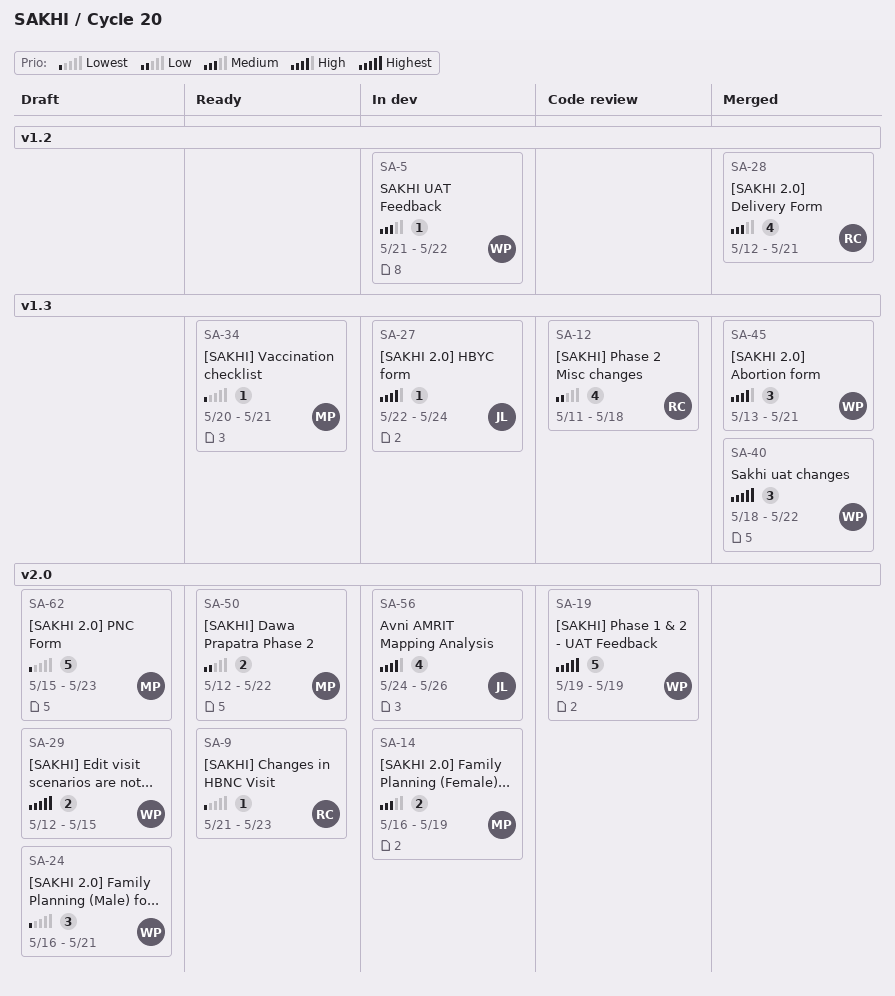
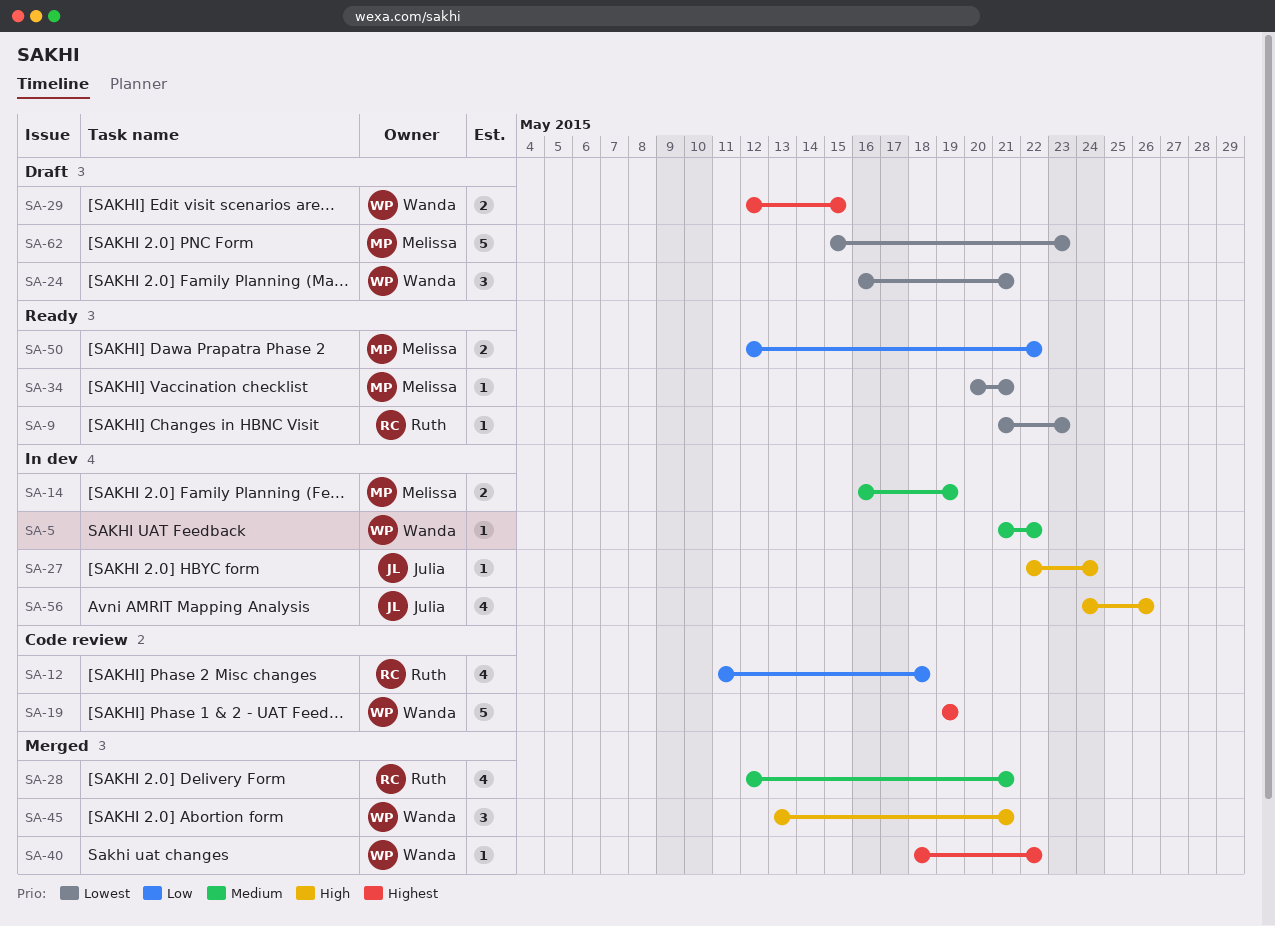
SA-40, estimate: 3 -> 1

